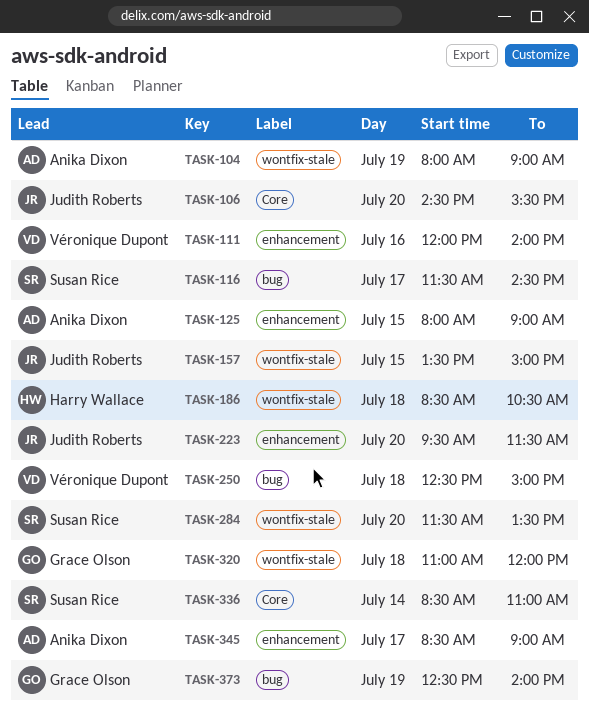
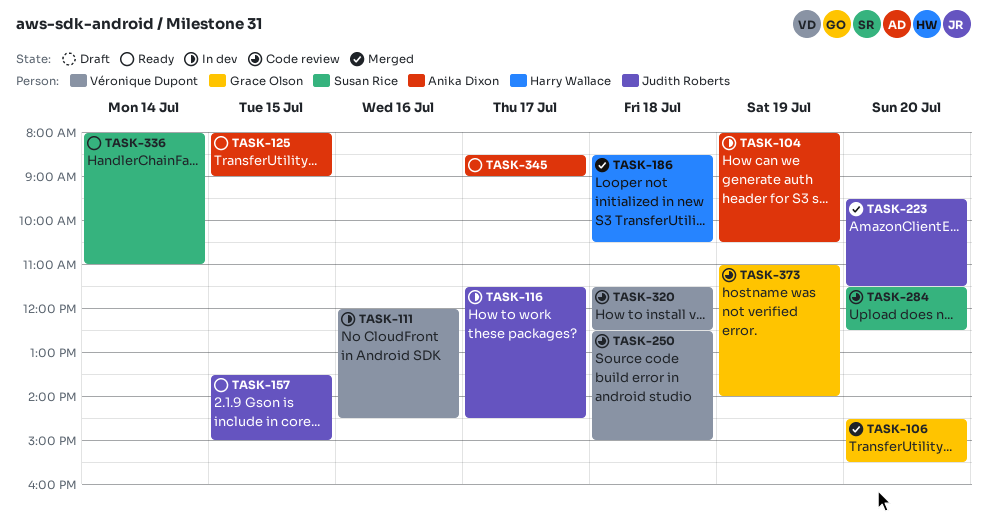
TASK-104, ends: 09:00 -> 10:30
TASK-106, owner: Judith Roberts -> Grace Olson
TASK-111, ends: 14:00 -> 14:30
TASK-116, owner: Susan Rice -> Judith Roberts
TASK-284, ends: 13:30 -> 12:30
TASK-320, owner: Grace Olson -> Véronique Dupont
TASK-320, begins: 11:00 -> 11:30
TASK-320, ends: 12:00 -> 12:30
TASK-336, begins: 08:30 -> 08:00
TASK-373, begins: 12:30 -> 11:00

